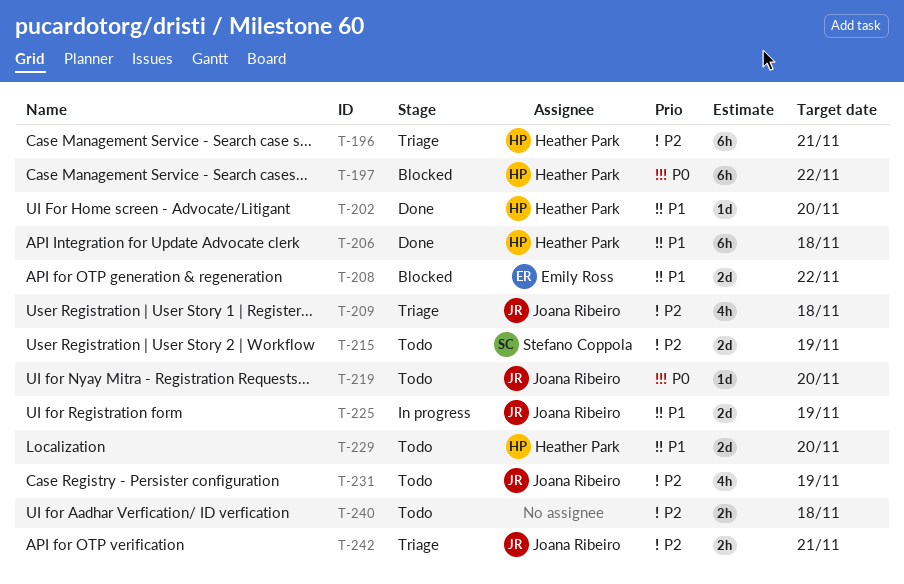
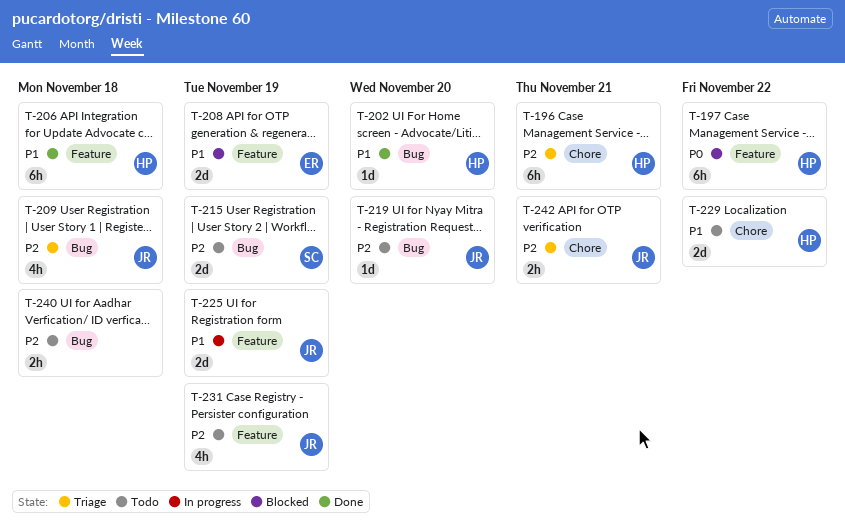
T-208, due: Nov 22 -> Nov 19
T-219, priority: P0 -> P2
T-229, due: Nov 20 -> Nov 22

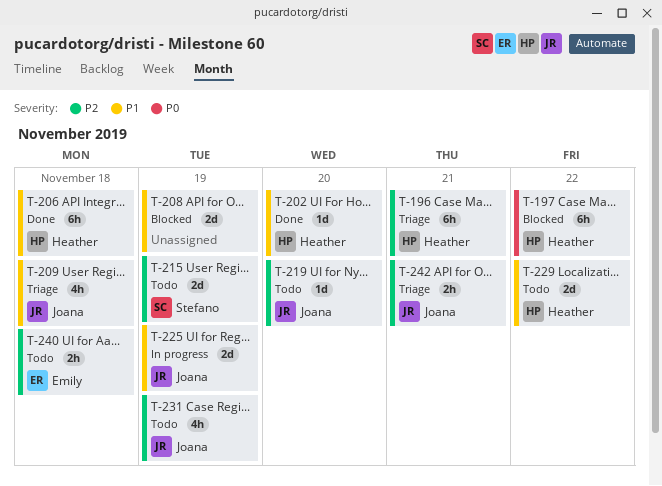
T-208, owner: Emily -> none
T-209, priority: P2 -> P1
T-240, owner: none -> Emily

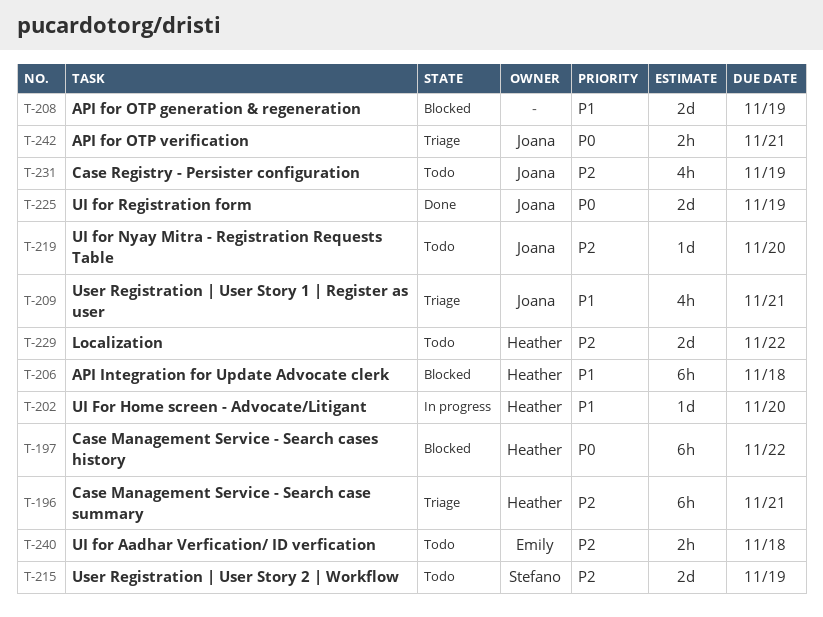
T-202, status: Done -> In progress
T-206, status: Done -> Blocked
T-209, due: Nov 18 -> Nov 21
T-225, status: In progress -> Done
T-225, priority: P1 -> P0
T-229, priority: P1 -> P2
T-242, priority: P2 -> P0

